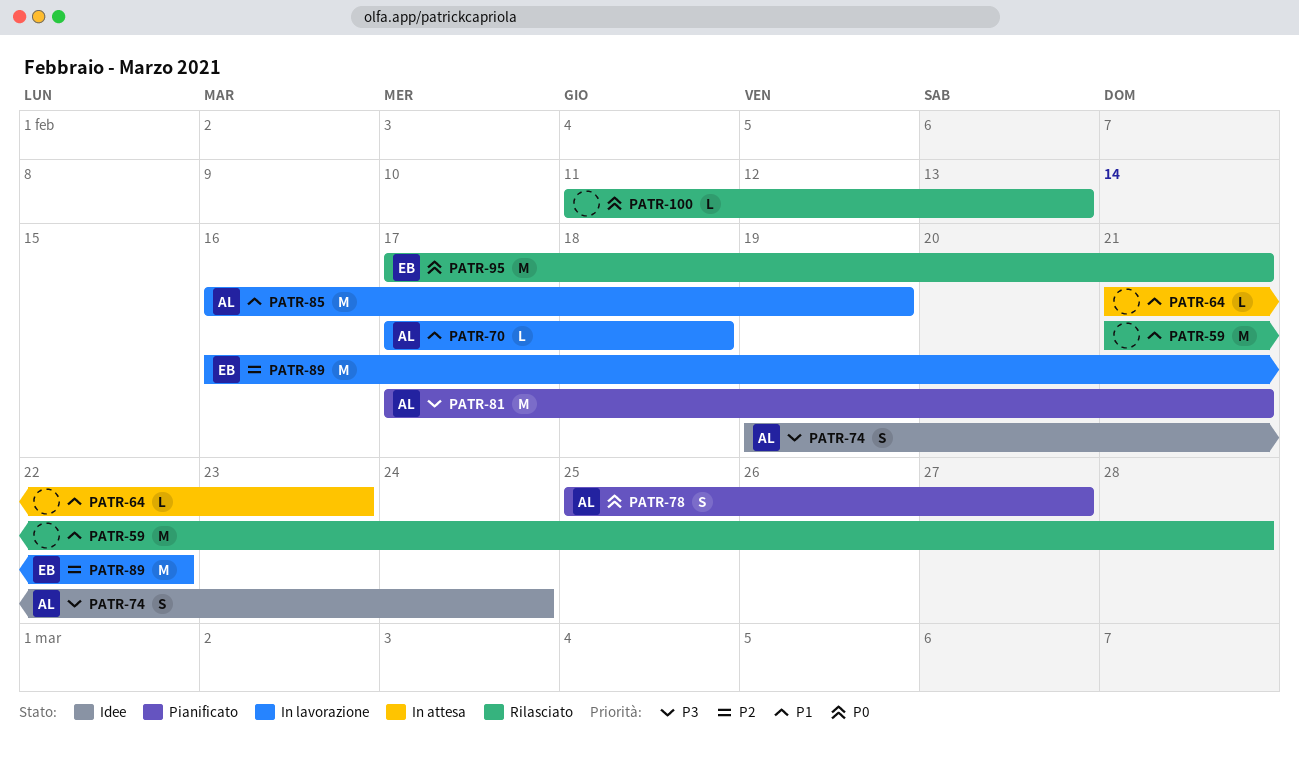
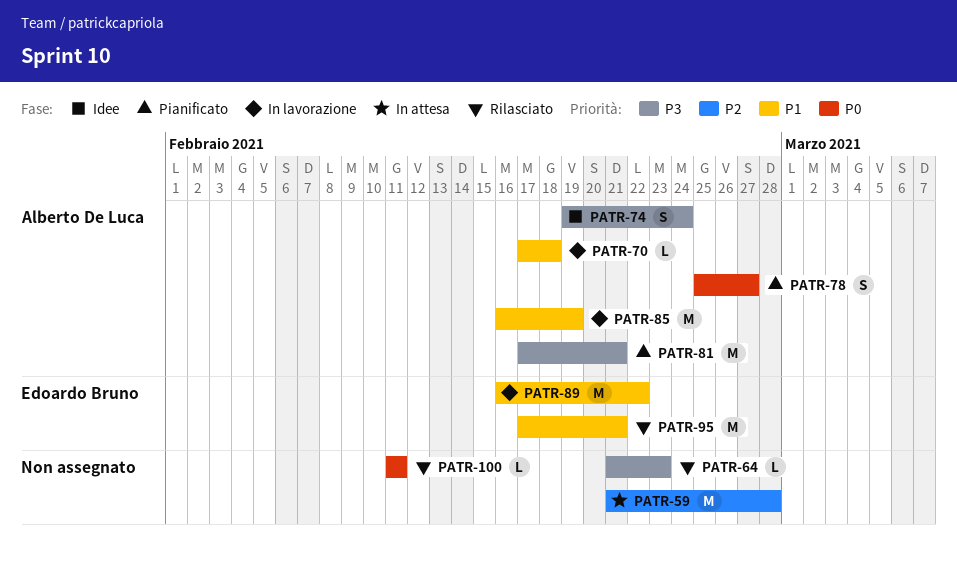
PATR-59, status: Rilasciato -> In attesa
PATR-59, priority: P1 -> P2
PATR-64, status: In attesa -> Rilasciato
PATR-64, priority: P1 -> P3
PATR-89, priority: P2 -> P1
PATR-95, priority: P0 -> P1
PATR-100, due: Feb 13 -> Feb 11

